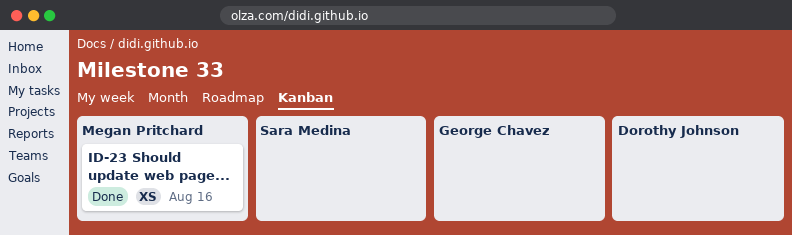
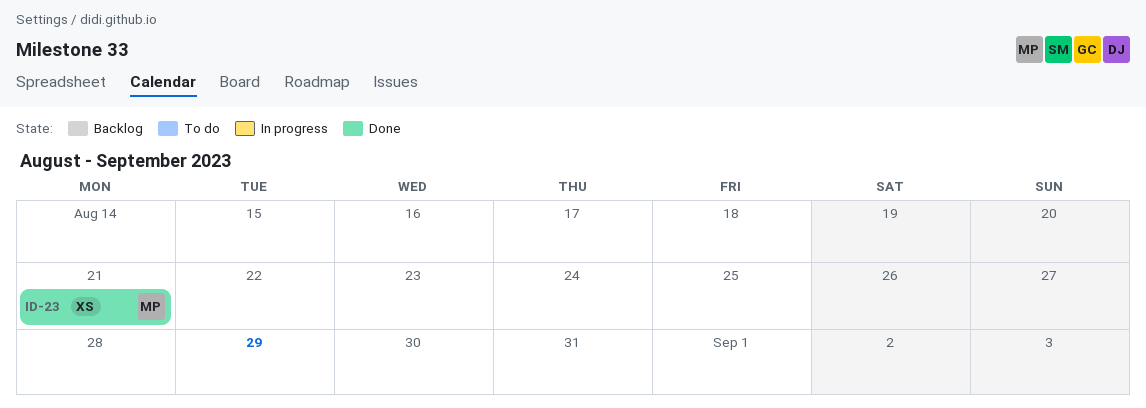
ID-23, due: Aug 16 -> Aug 21

